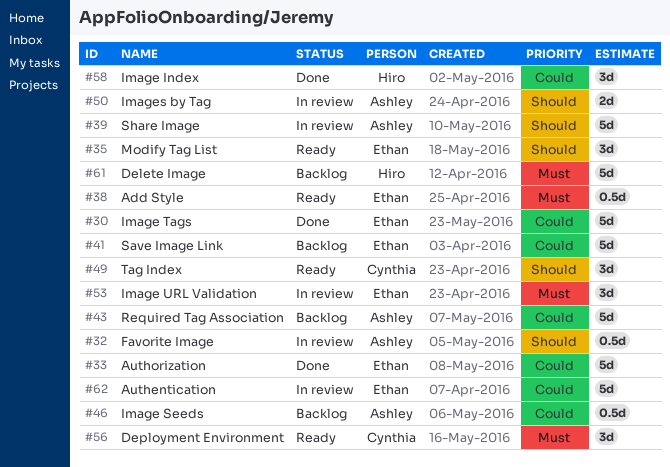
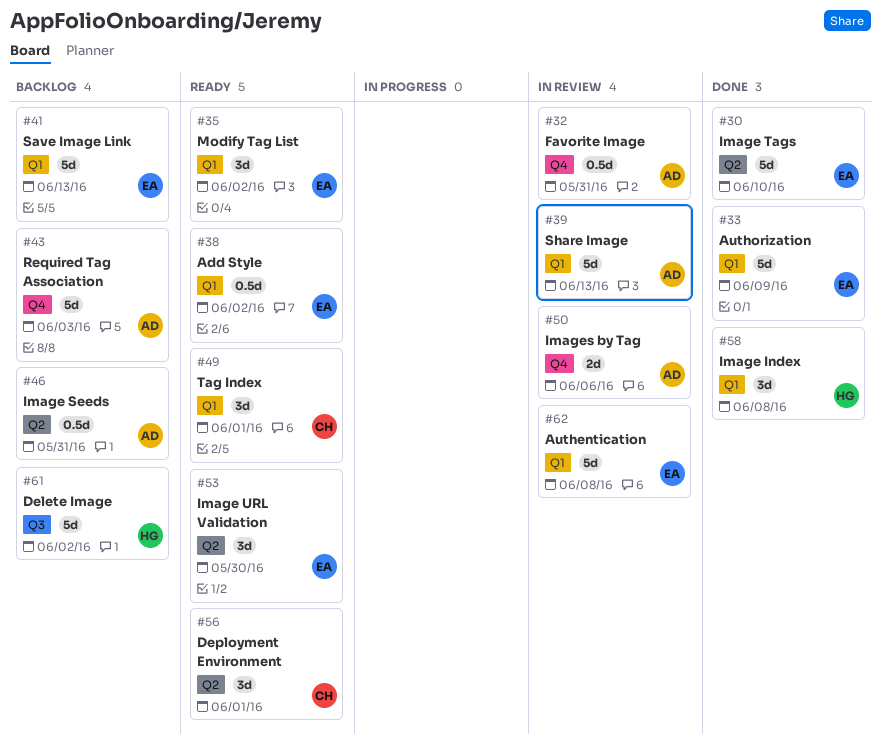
#53, status: In review -> Ready

